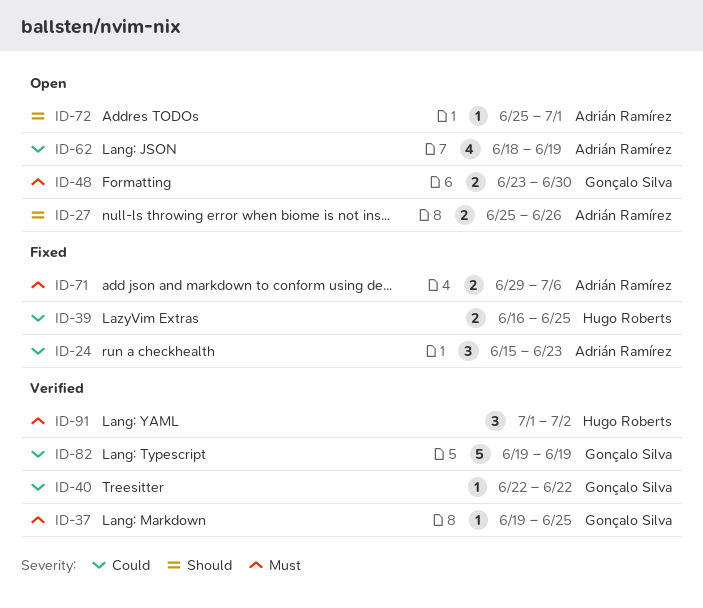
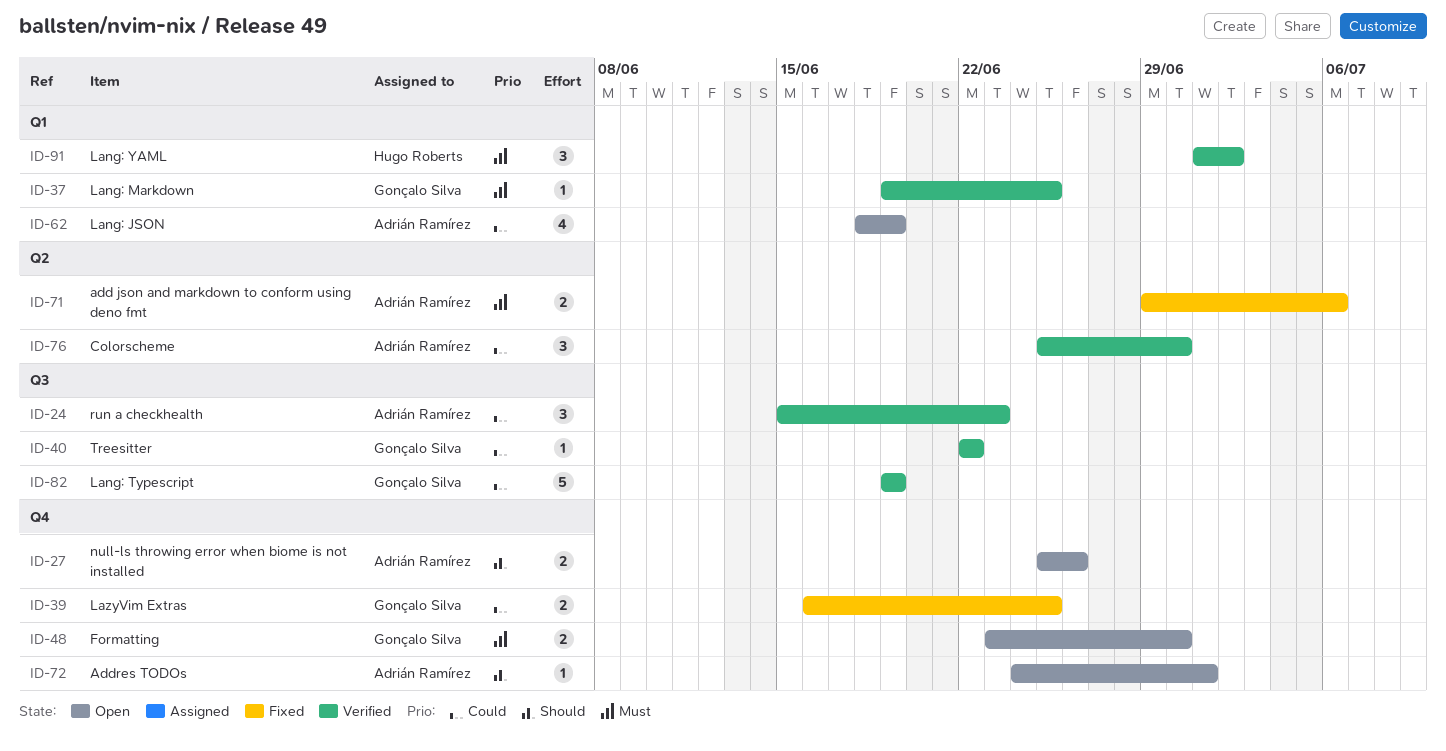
ID-24, status: Fixed -> Verified
ID-39, owner: Hugo Roberts -> Gonçalo Silva
ID-72, start: Jun 25 -> Jun 24
ID-76: none -> present

